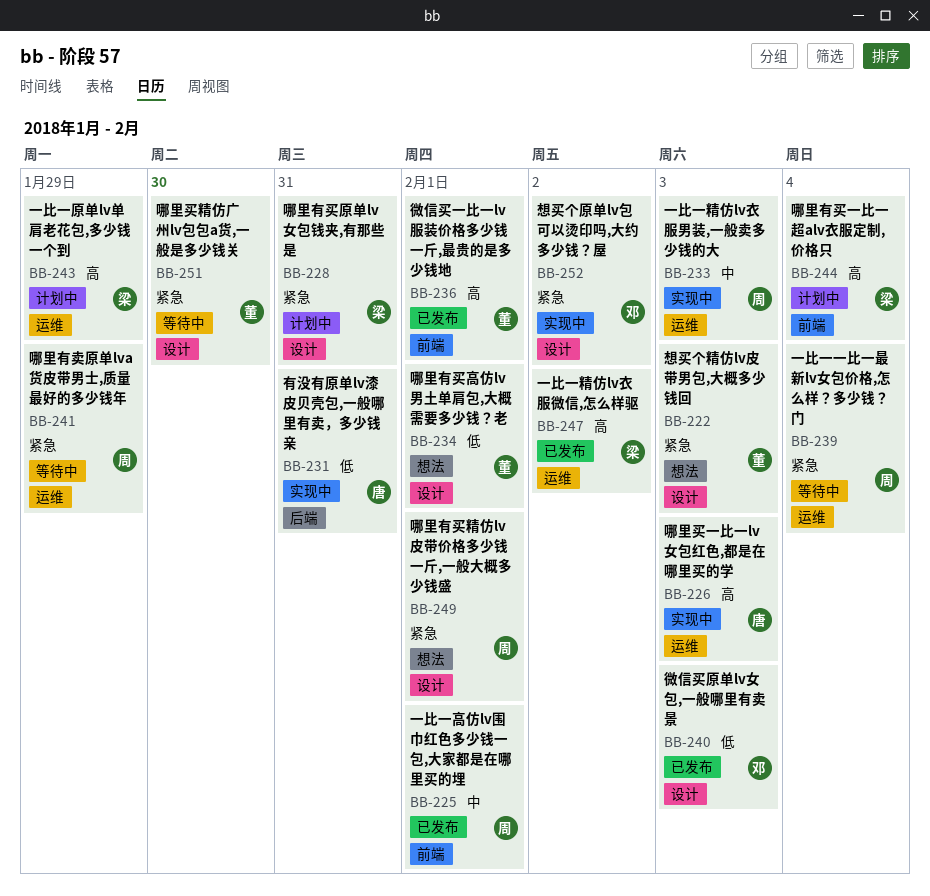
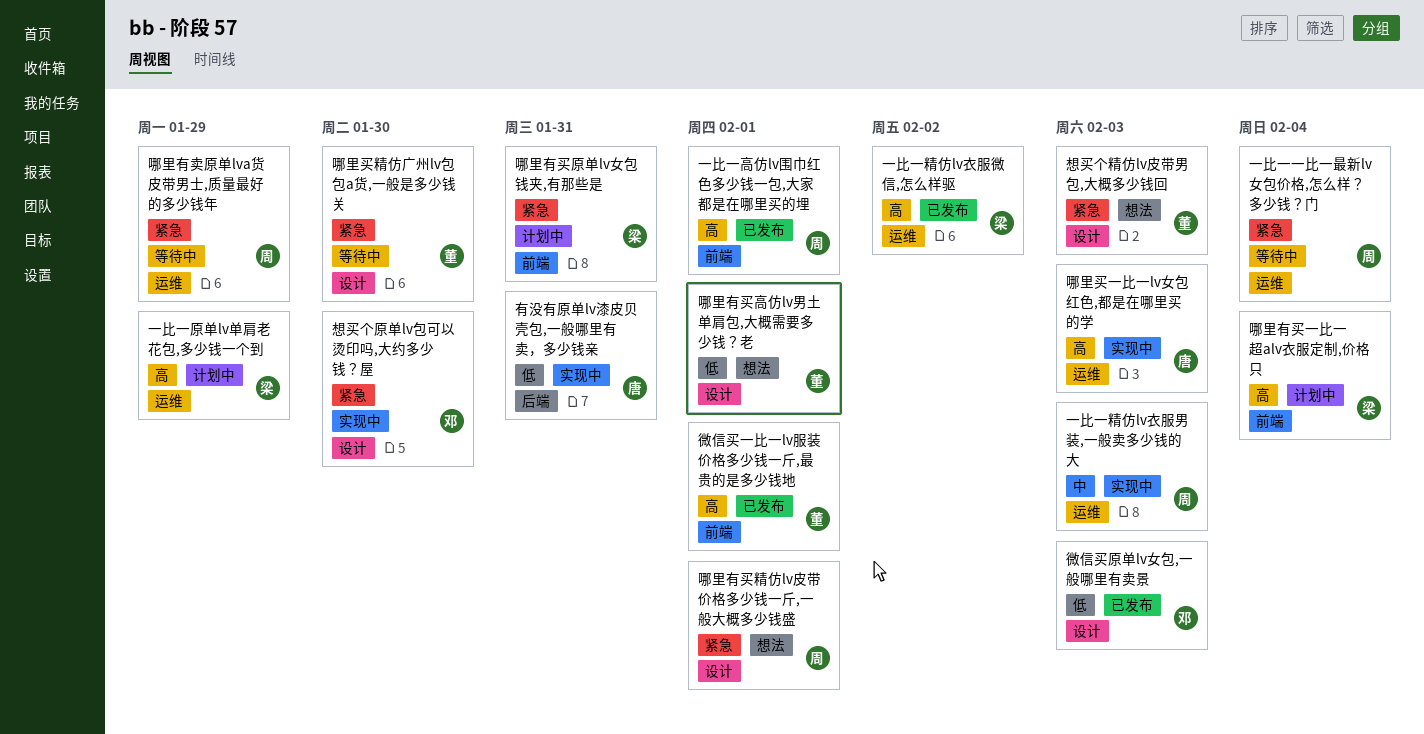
一比一高仿lv围巾红色多少钱一包,大家都是在哪里买的埋, priority: 中 -> 高
哪里有买原单lv女包钱夹,有那些是, label: 设计 -> 前端
想买个原单lv包可以烫印吗,大约多少钱？屋, due: Feb 2 -> Jan 30

